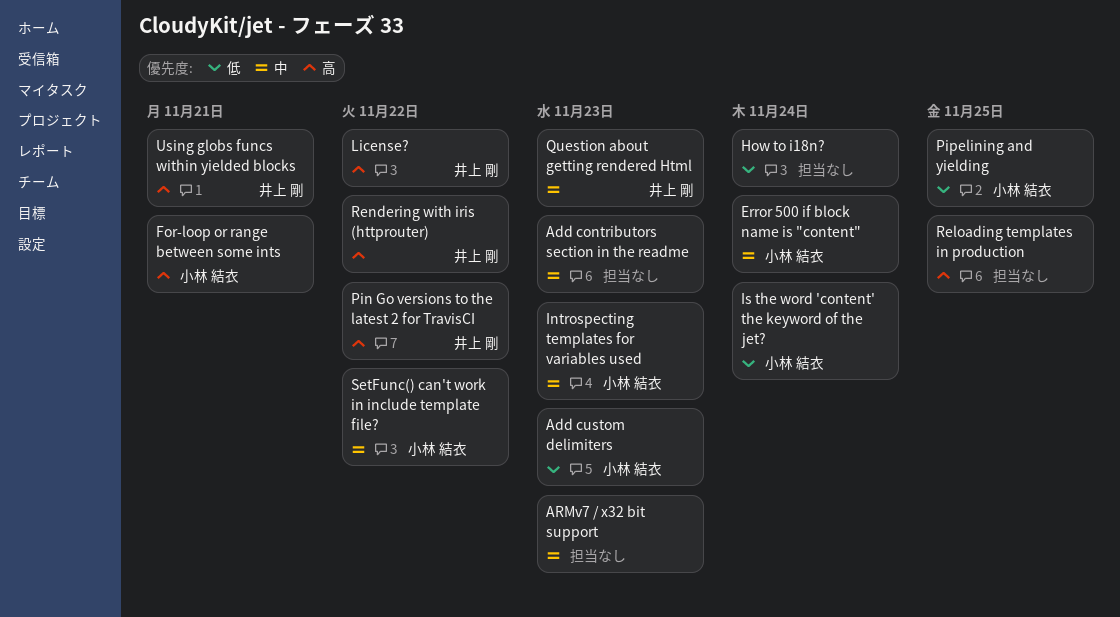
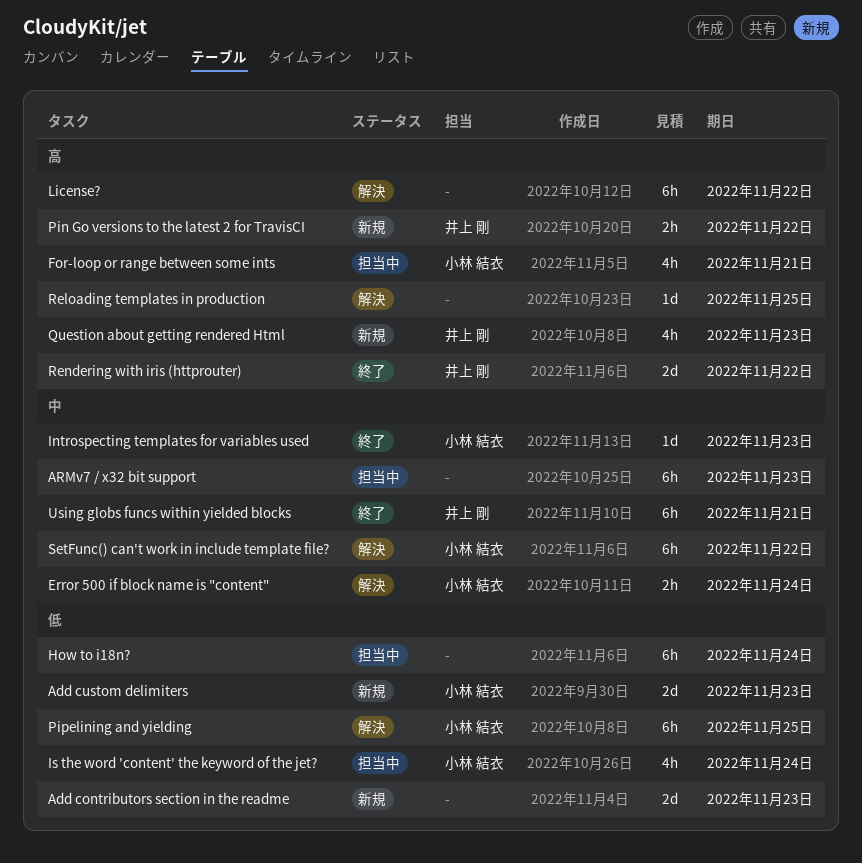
Add contributors section in the readme, priority: 中 -> 低
License?, owner: 井上 剛 -> none
Question about getting rendered Html, priority: 中 -> 高
Using globs funcs within yielded blocks, priority: 高 -> 中

